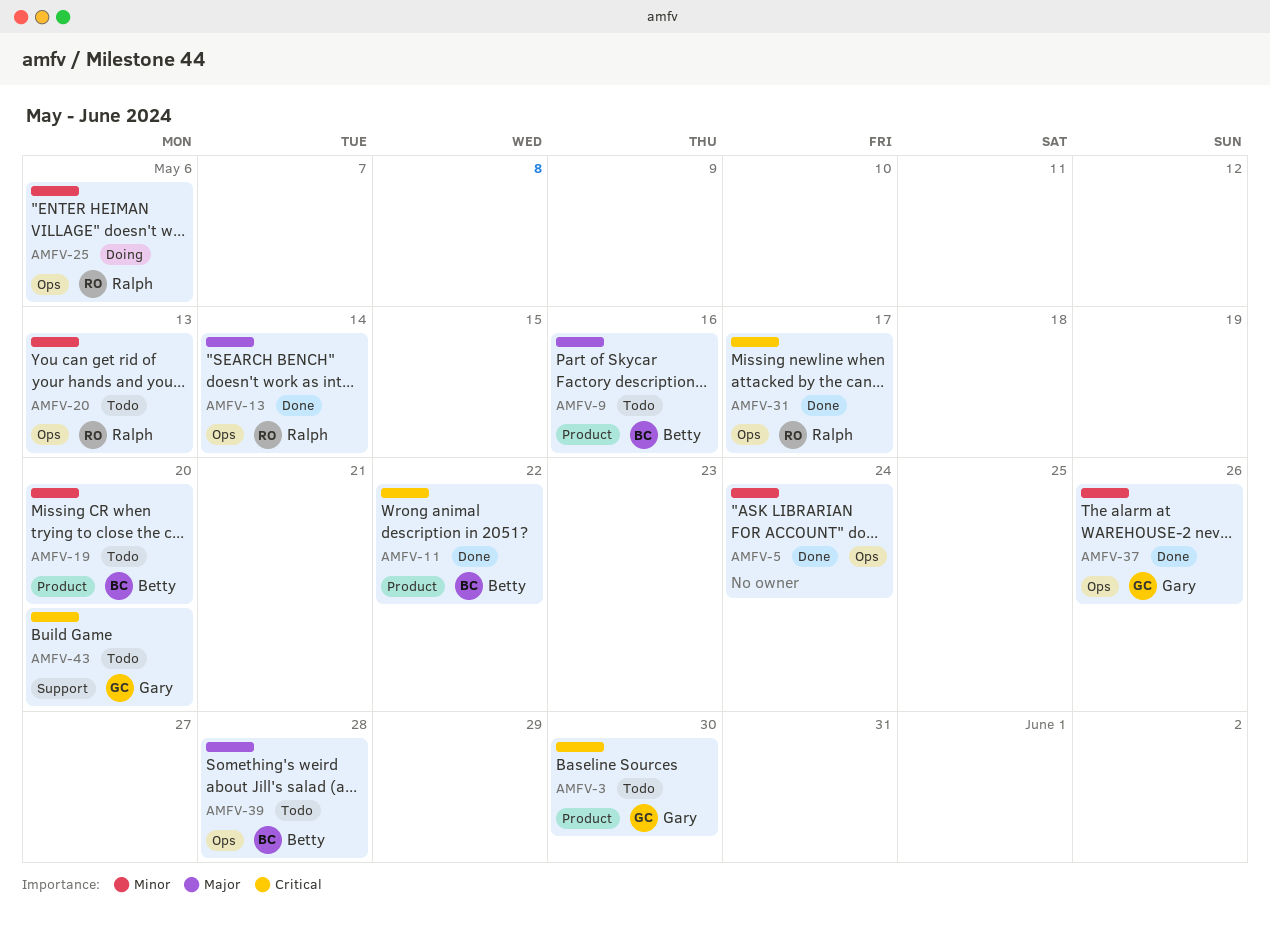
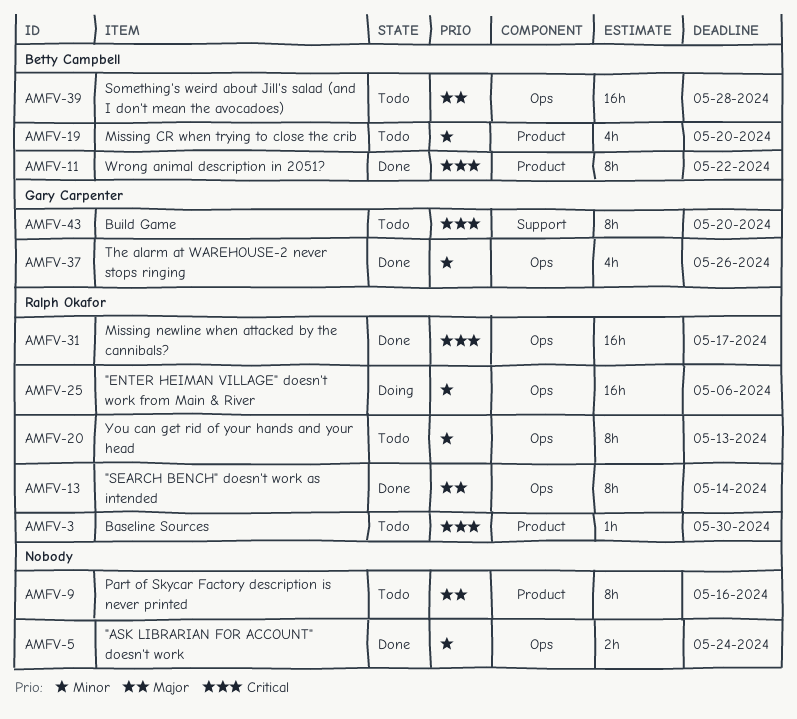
AMFV-3, owner: Gary Carpenter -> Ralph Okafor
AMFV-9, owner: Betty Campbell -> none

